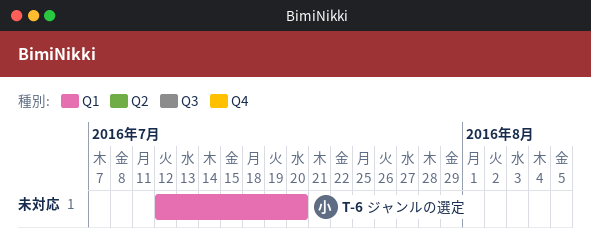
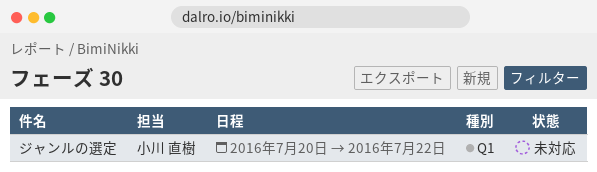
ジャンルの選定, start: Jul 12 -> Jul 20
ジャンルの選定, due: Jul 20 -> Jul 22

